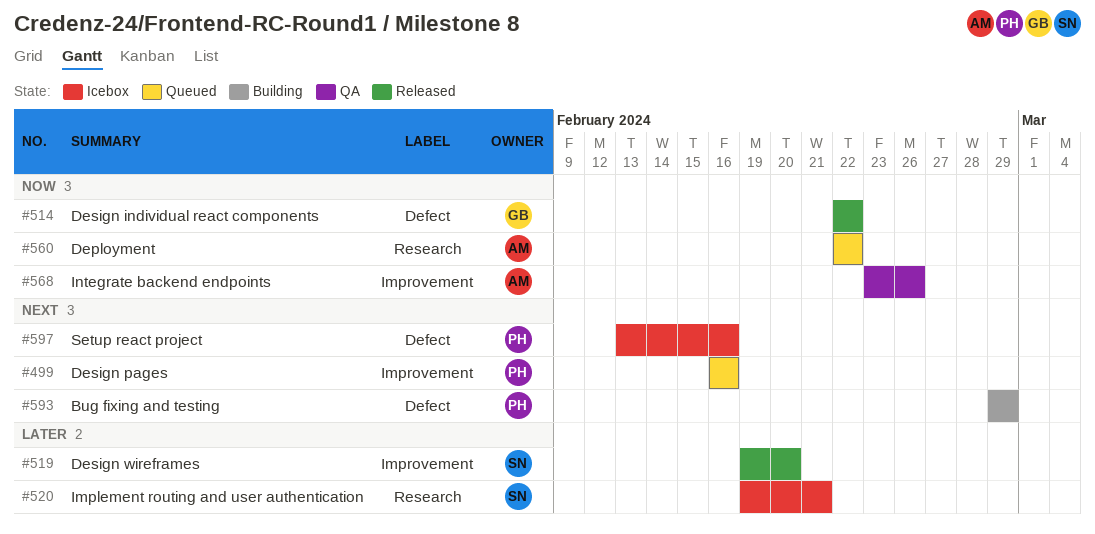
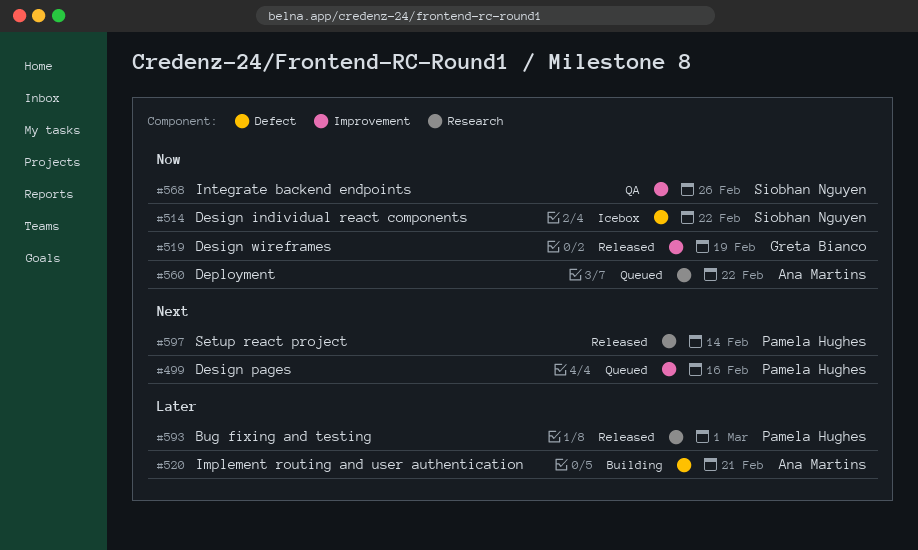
#514, status: Released -> Icebox
#514, owner: Greta Bianco -> Siobhan Nguyen
#519, owner: Siobhan Nguyen -> Greta Bianco
#519, priority: Later -> Now
#519, due: Feb 20 -> Feb 19
#520, status: Icebox -> Building
#520, owner: Siobhan Nguyen -> Ana Martins
#520, label: Research -> Defect
#568, owner: Ana Martins -> Siobhan Nguyen
#593, status: Building -> Released
#593, priority: Next -> Later
#593, label: Defect -> Research
#593, due: Feb 29 -> Mar 1
#597, status: Icebox -> Released
#597, label: Defect -> Research
#597, due: Feb 16 -> Feb 14

